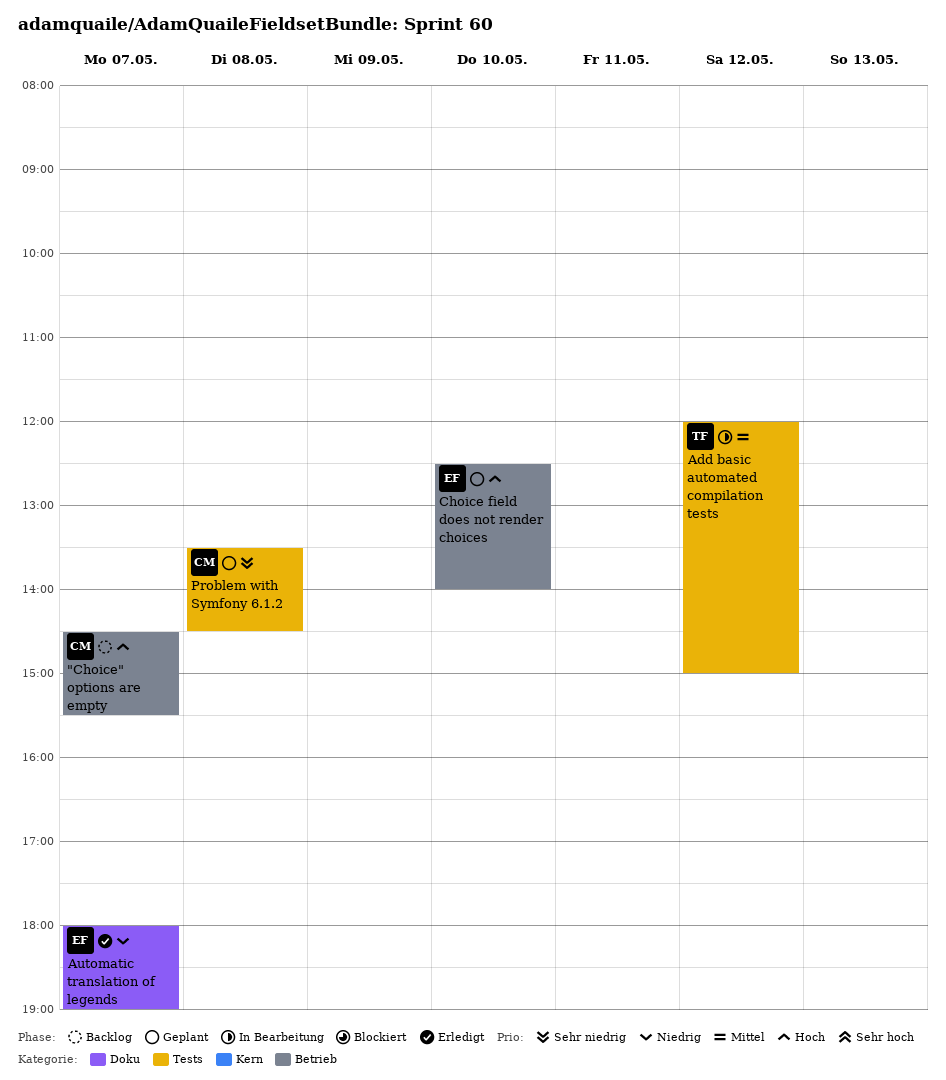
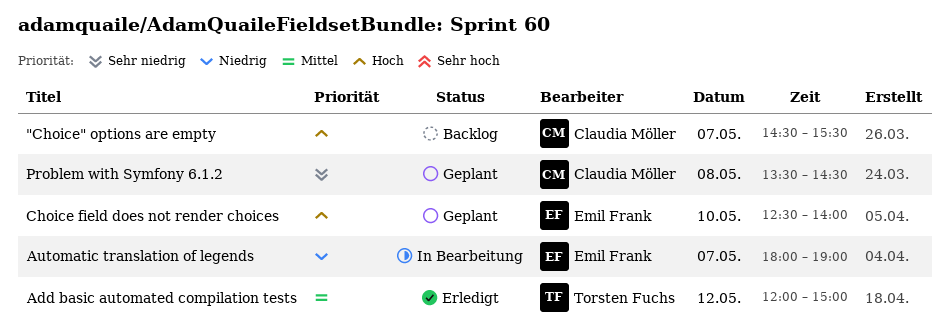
Add basic automated compilation tests, status: In Bearbeitung -> Erledigt
Automatic translation of legends, status: Erledigt -> In Bearbeitung

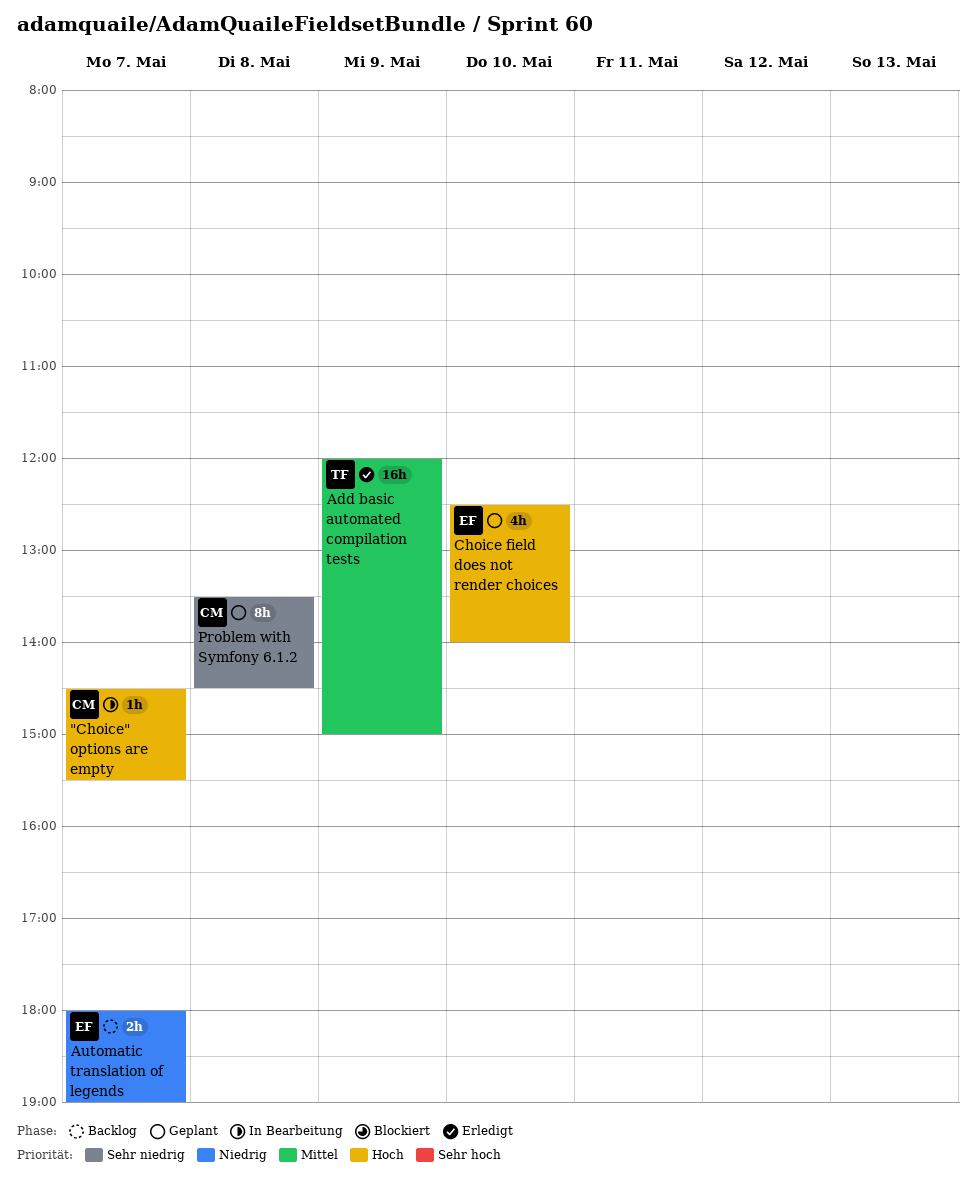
"Choice" options are empty, status: Backlog -> In Bearbeitung
Add basic automated compilation tests, day: May 12 -> May 9
Automatic translation of legends, status: In Bearbeitung -> Backlog

